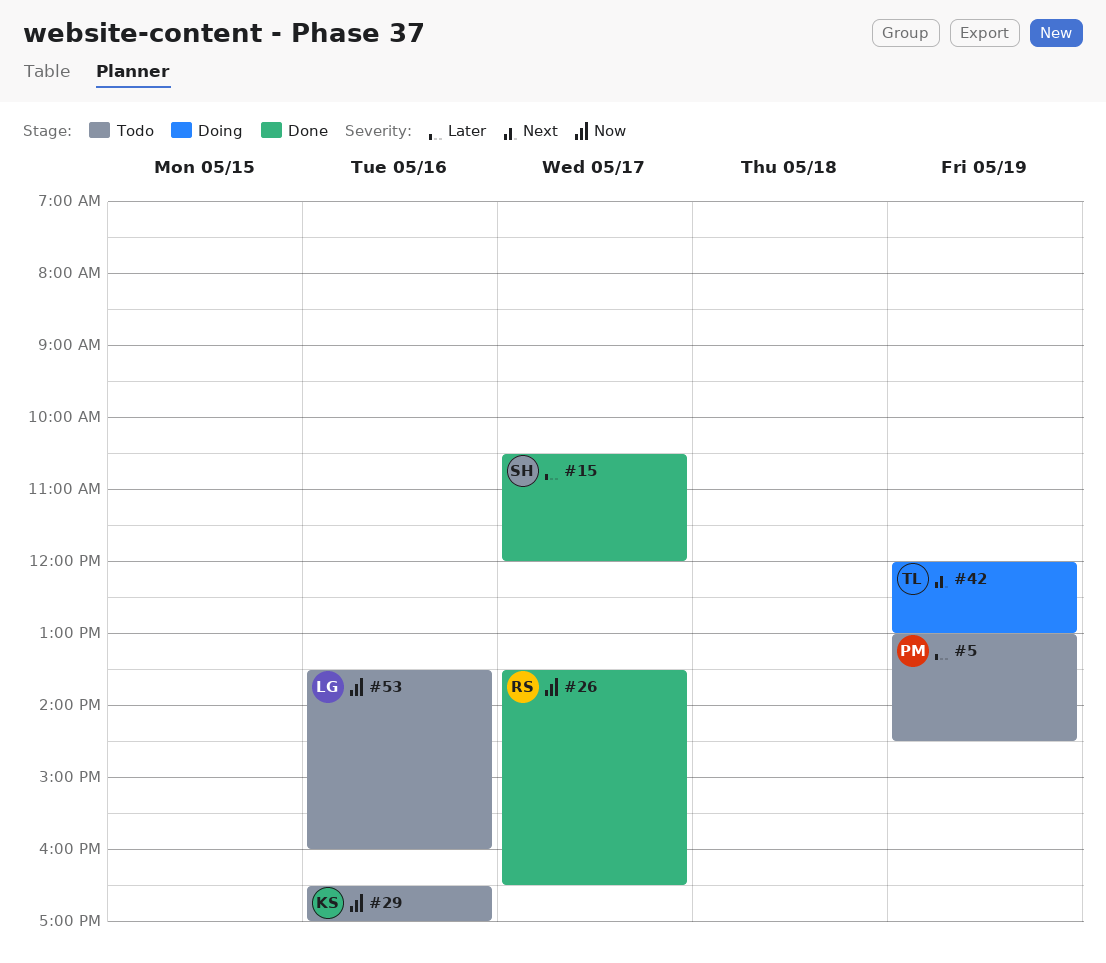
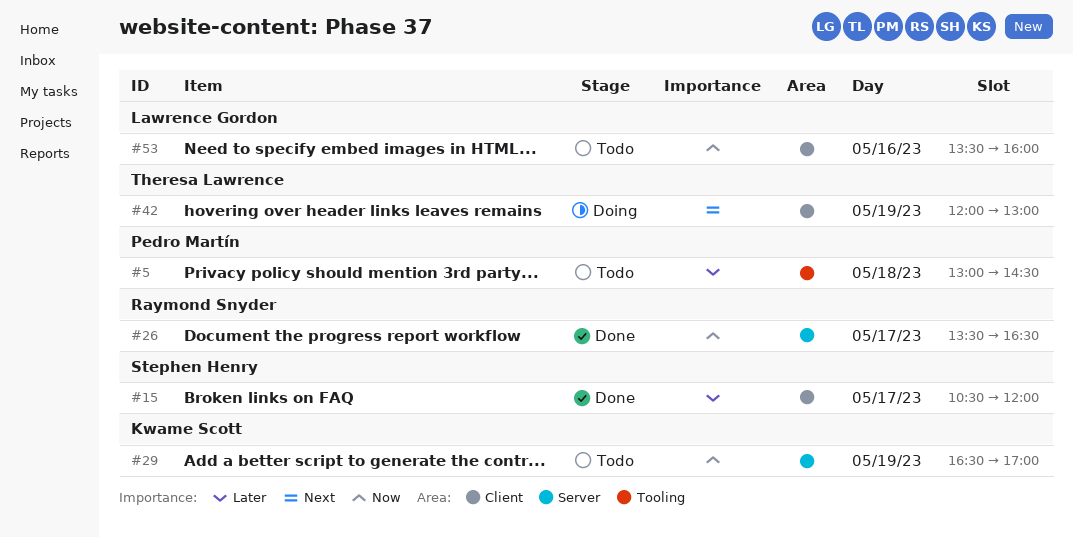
#5, day: May 19 -> May 18
#29, day: May 16 -> May 19

